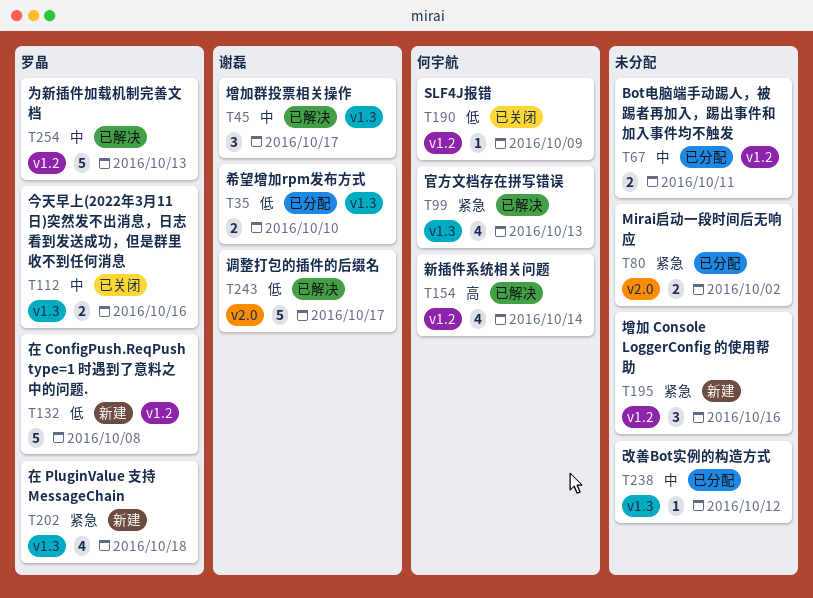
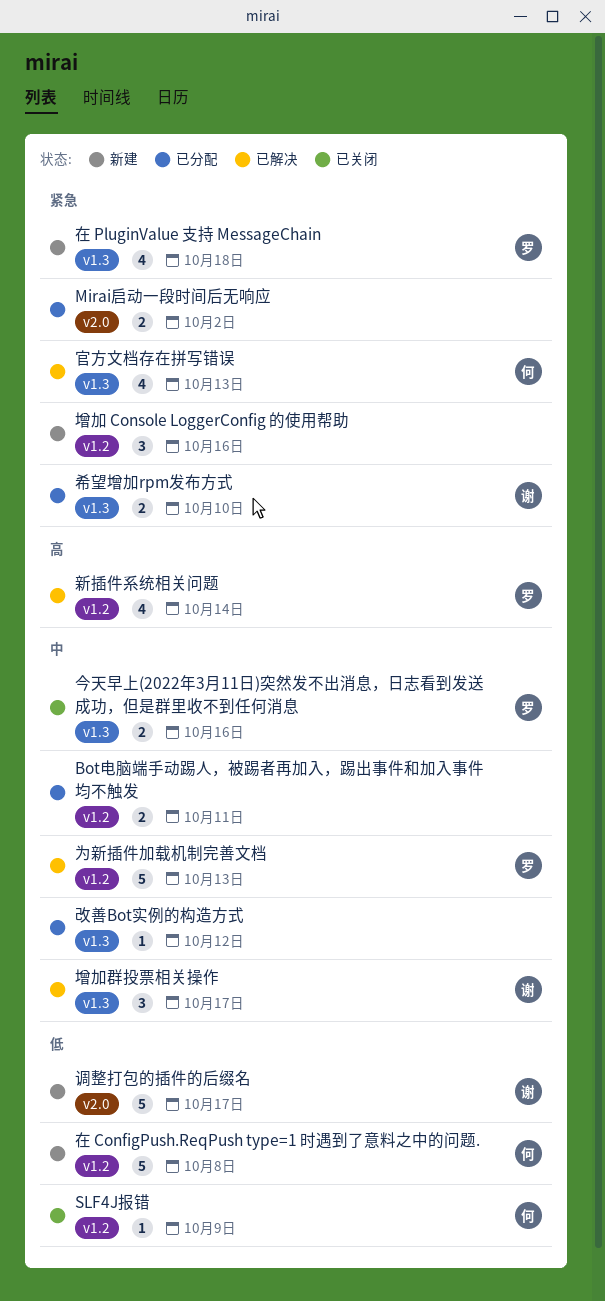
在 ConfigPush.ReqPush type=1 时遇到了意料之中的问题., owner: 罗晶 -> 何宇航
希望增加rpm发布方式, priority: 低 -> 紧急
新插件系统相关问题, owner: 何宇航 -> 罗晶
调整打包的插件的后缀名, status: 已解决 -> 新建

